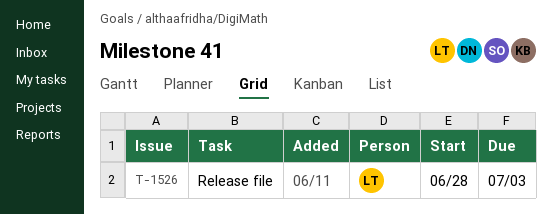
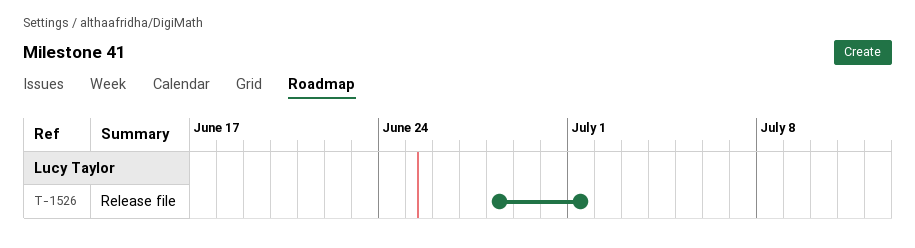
T-1526, due: Jul 3 -> Jul 1

